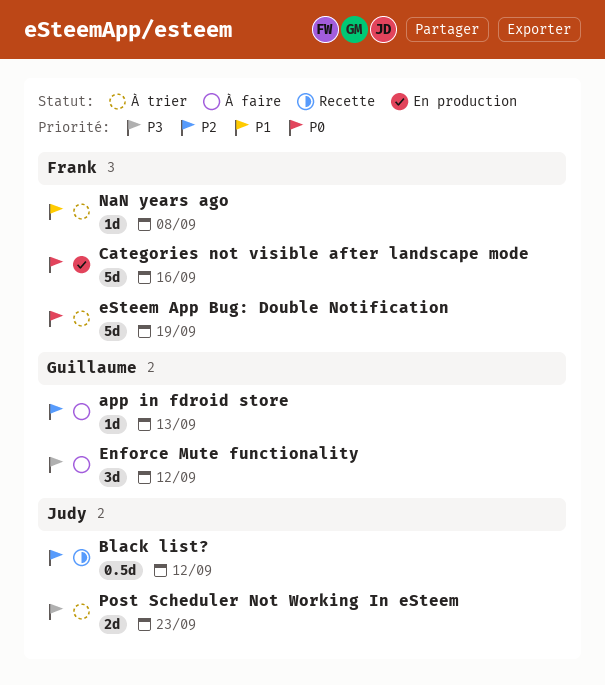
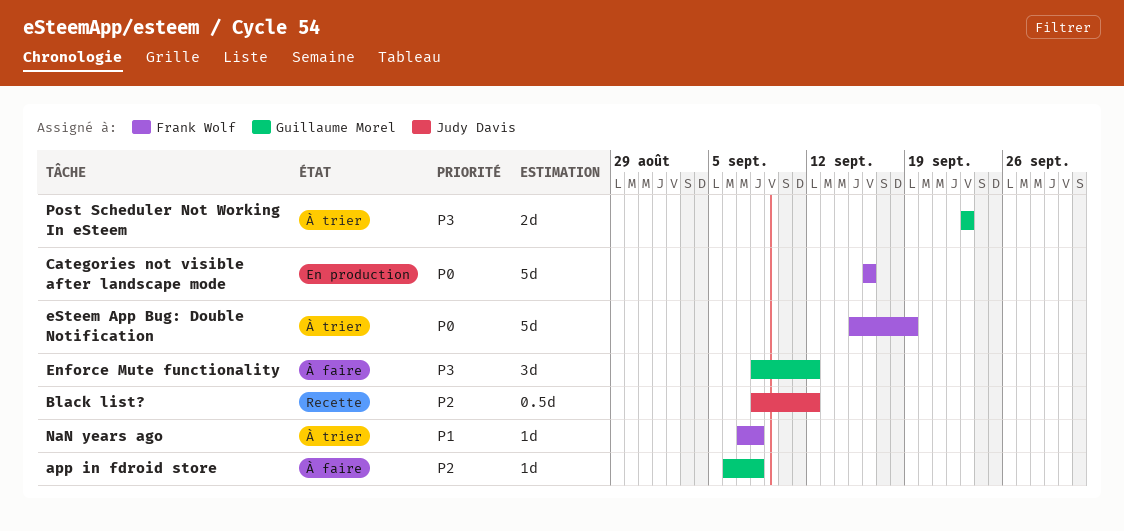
app in fdroid store, due: Sep 13 -> Sep 8
Post Scheduler Not Working In eSteem, owner: Judy Davis -> Guillaume Morel

